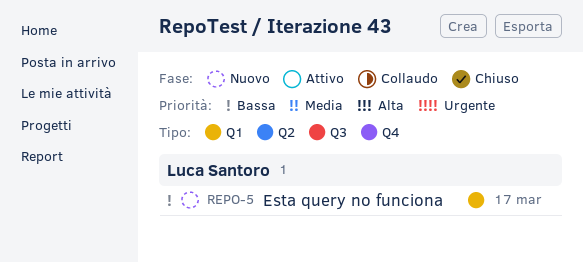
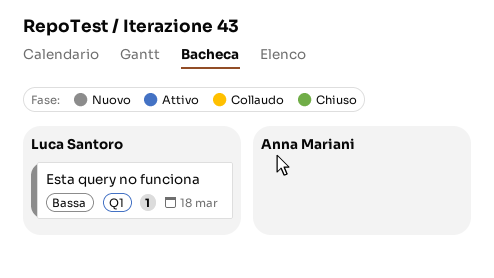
Esta query no funciona, due: Mar 17 -> Mar 18

